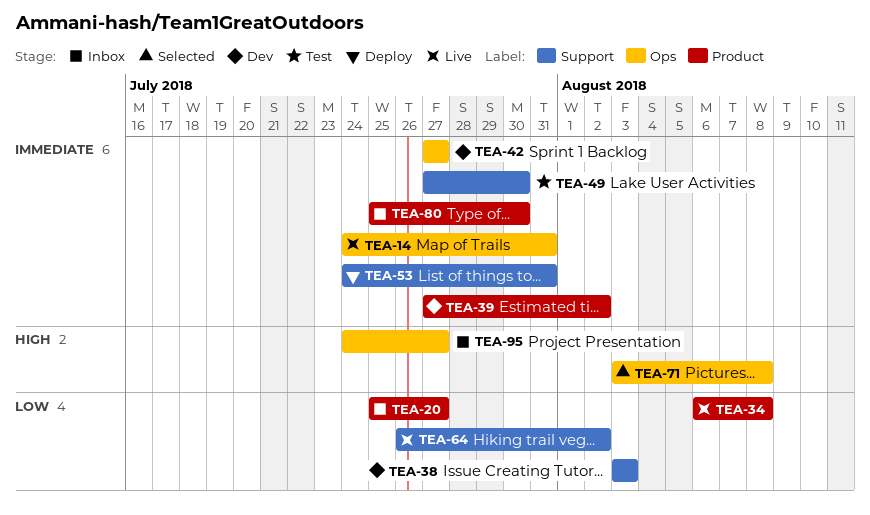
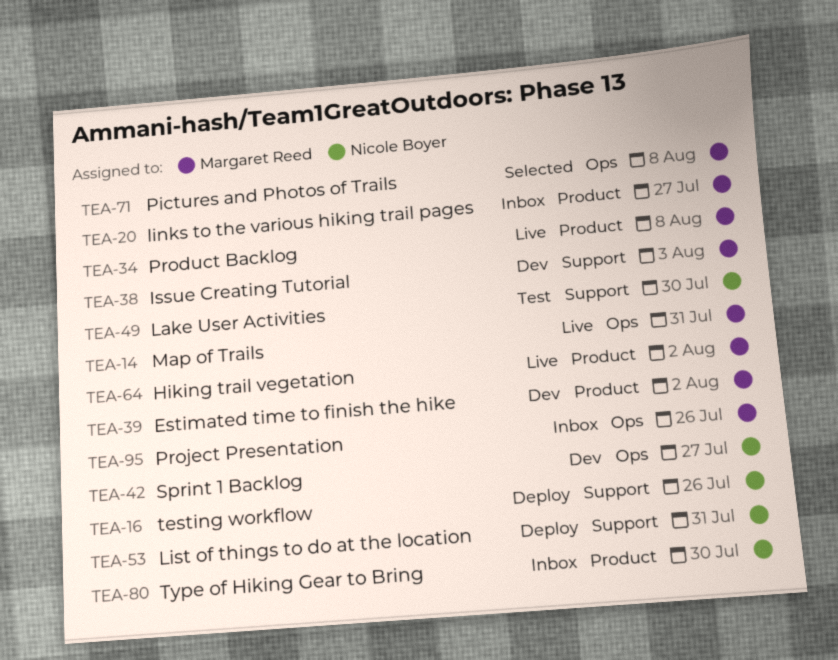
TEA-16: none -> present
TEA-64, label: Support -> Product
TEA-95, due: Jul 27 -> Jul 26

